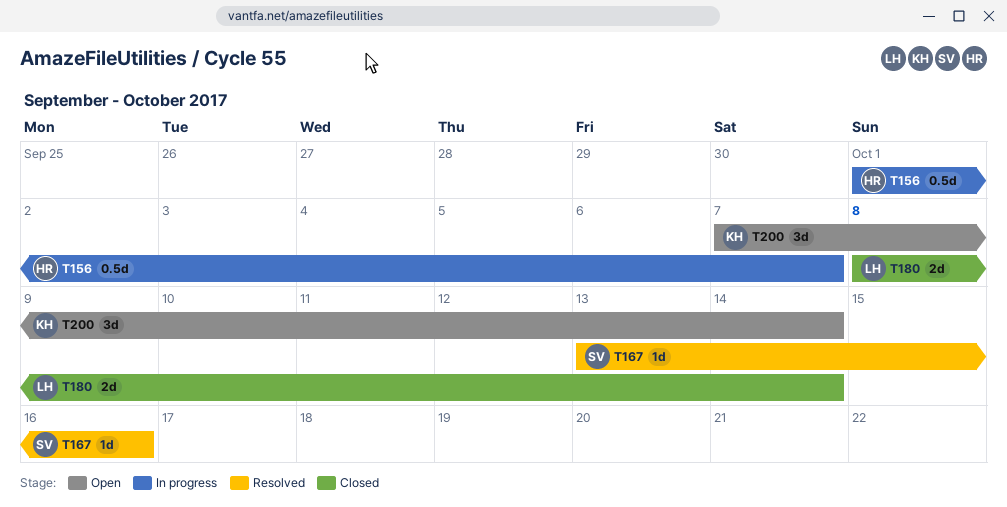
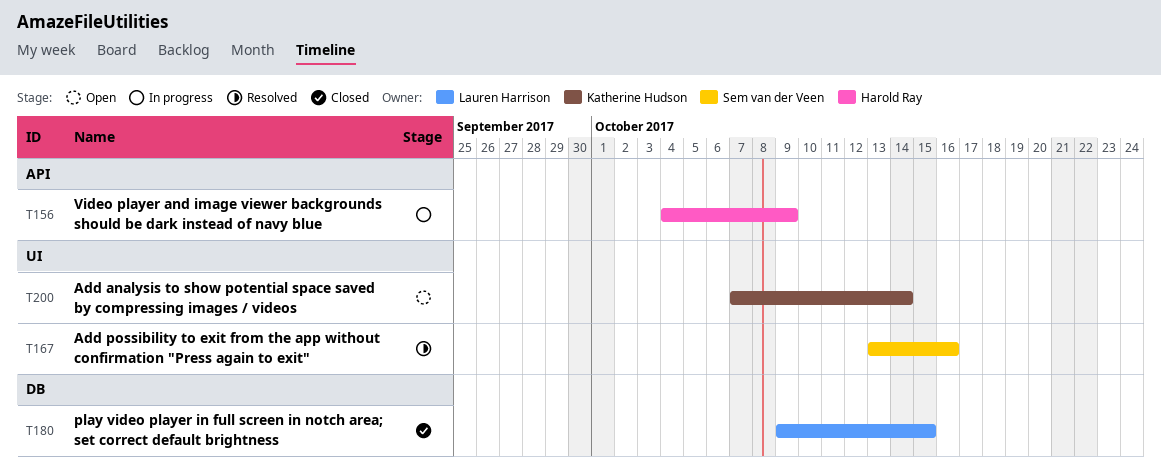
T156, start: Oct 1 -> Oct 4
T156, due: Oct 7 -> Oct 9
T180, start: Oct 8 -> Oct 9
T180, due: Oct 14 -> Oct 15

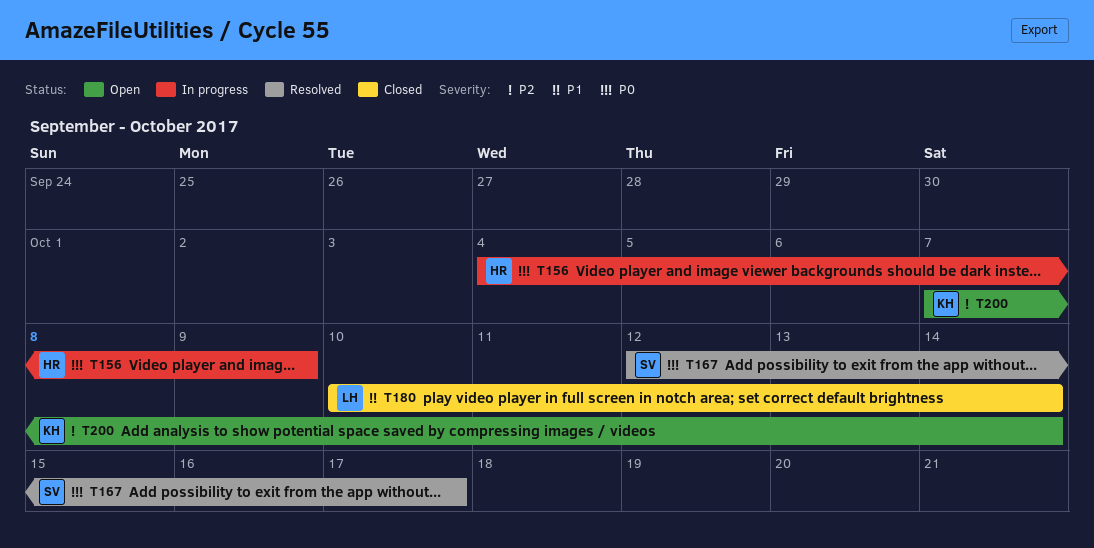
T167, start: Oct 13 -> Oct 12
T167, due: Oct 16 -> Oct 17
T180, start: Oct 9 -> Oct 10
T180, due: Oct 15 -> Oct 14

